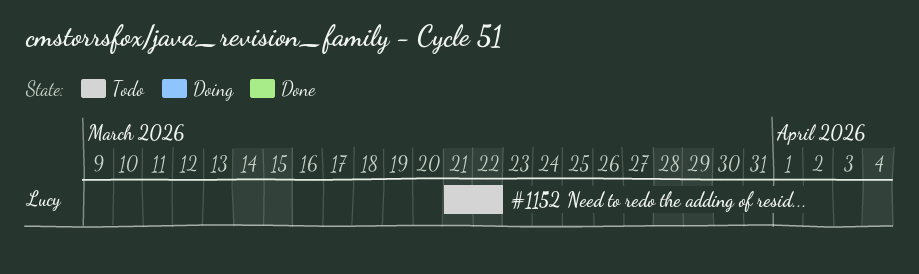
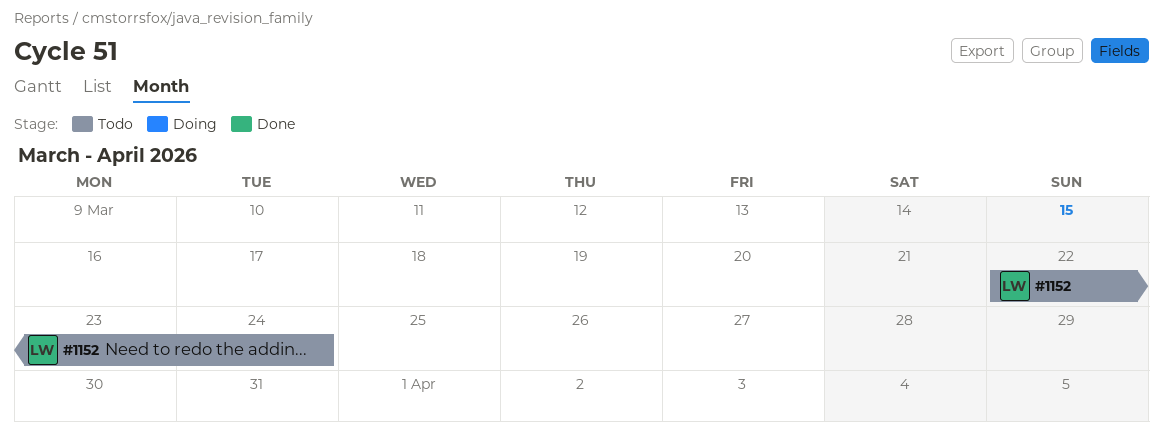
#1152, start: Mar 21 -> Mar 22
#1152, due: Mar 22 -> Mar 24

